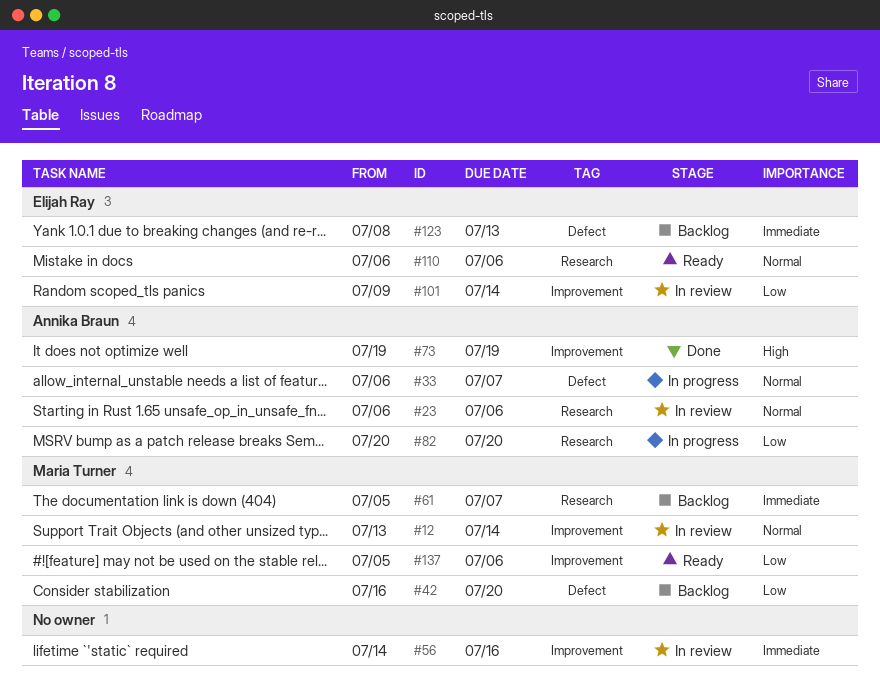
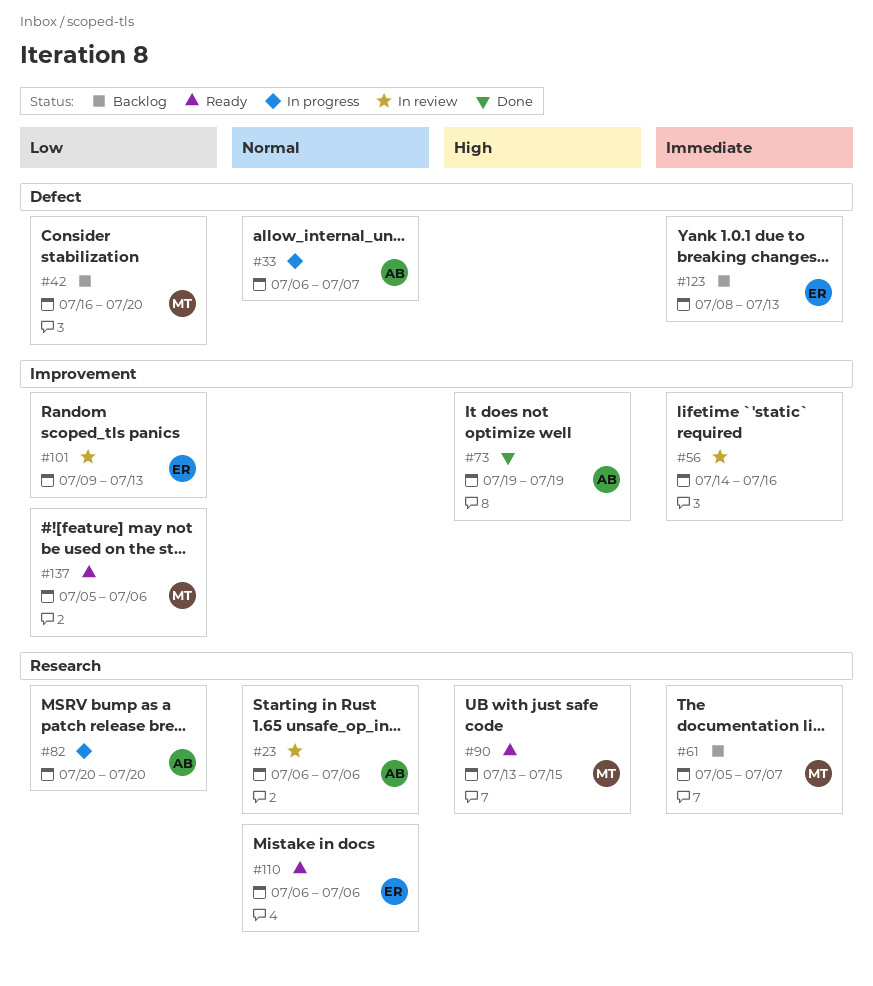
#12: present -> none
#90: none -> present
#101, due: Jul 14 -> Jul 13

